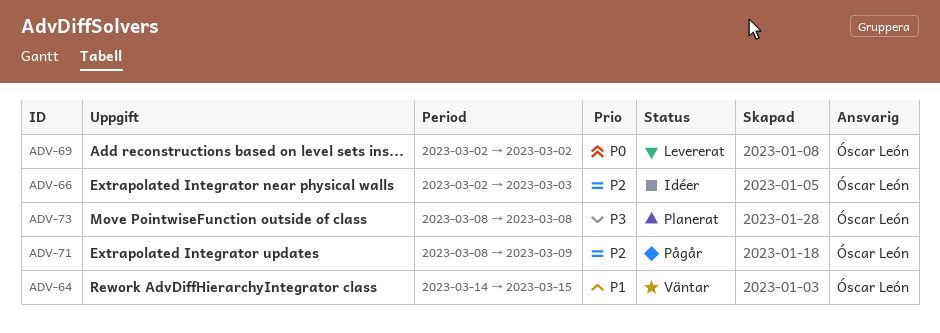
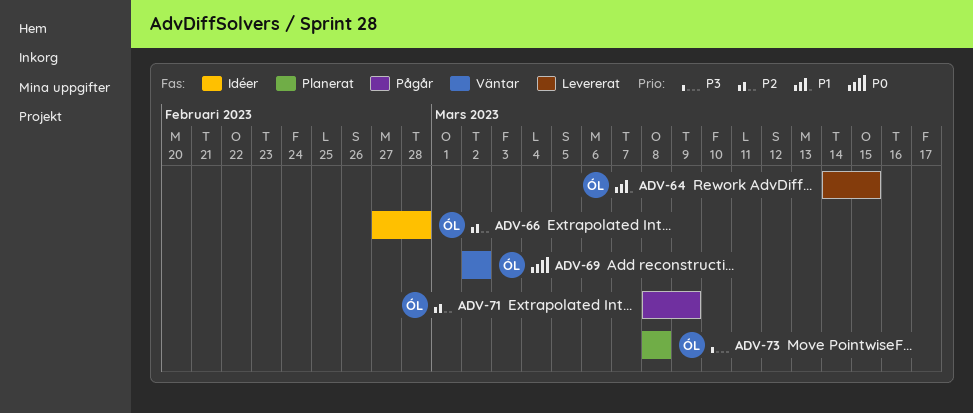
ADV-64, status: Väntar -> Levererat
ADV-66, start: Mar 2 -> Feb 27
ADV-66, due: Mar 3 -> Feb 28
ADV-69, status: Levererat -> Väntar

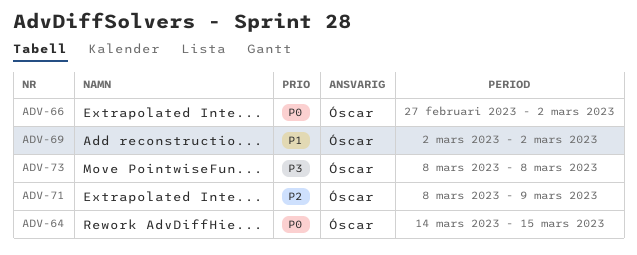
ADV-64, priority: P1 -> P0
ADV-66, priority: P2 -> P0
ADV-66, due: Feb 28 -> Mar 2
ADV-69, priority: P0 -> P1

